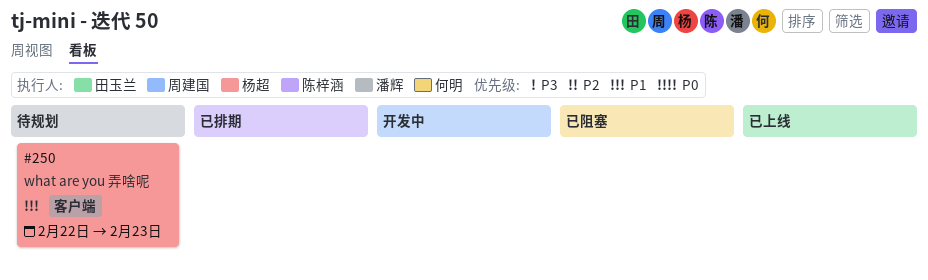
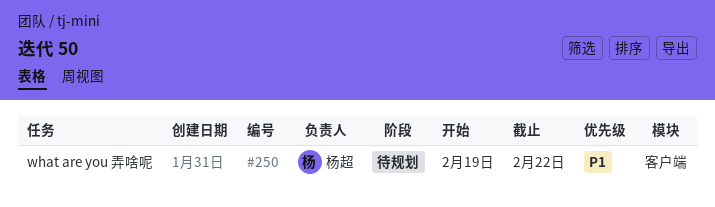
#250, start: Feb 22 -> Feb 19
#250, due: Feb 23 -> Feb 22

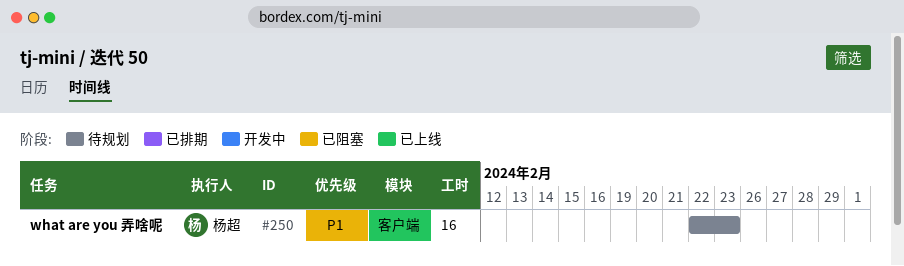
#250, start: Feb 19 -> Feb 22
#250, due: Feb 22 -> Feb 23

